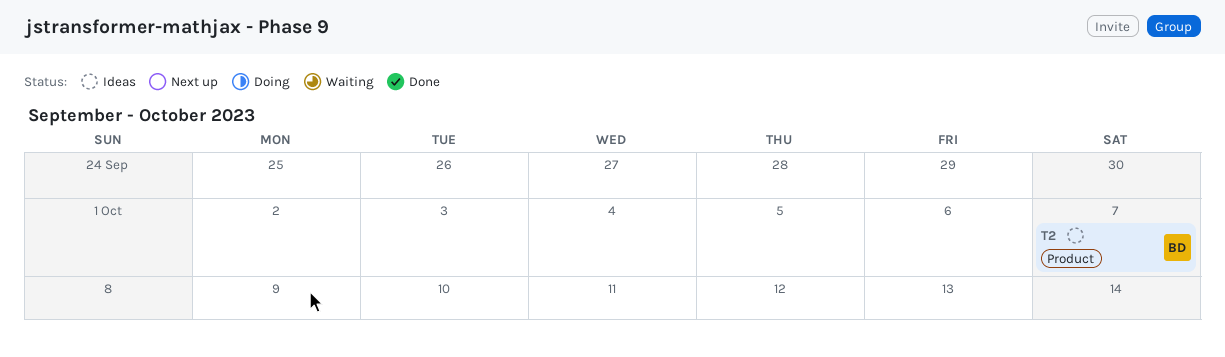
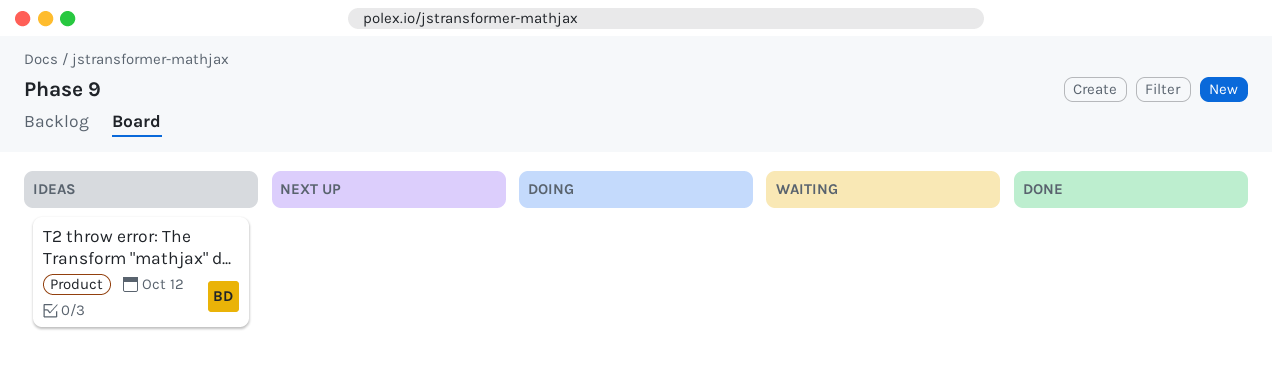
T2, due: Oct 7 -> Oct 12

